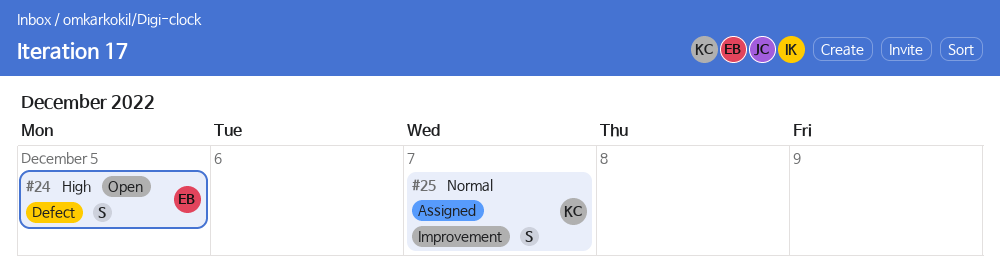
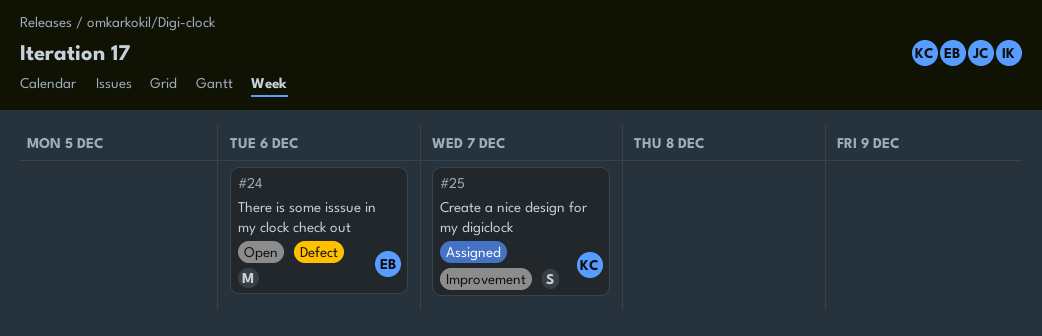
#24, estimate: S -> M
#24, due: Dec 5 -> Dec 6

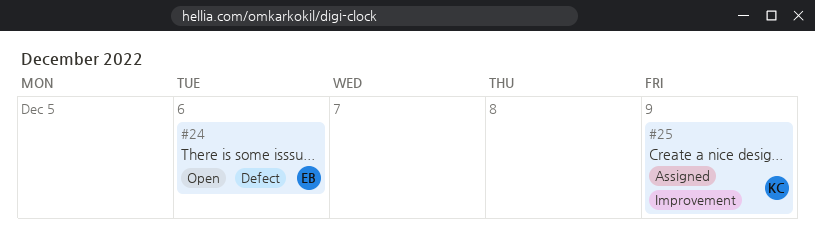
#25, due: Dec 7 -> Dec 9

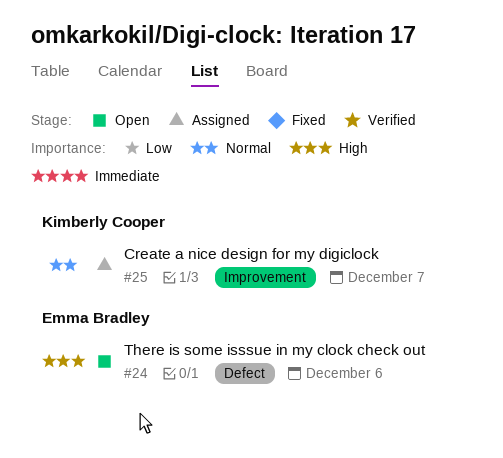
#25, due: Dec 9 -> Dec 7

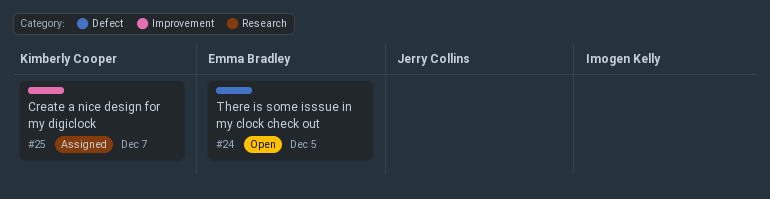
#24, due: Dec 6 -> Dec 5

